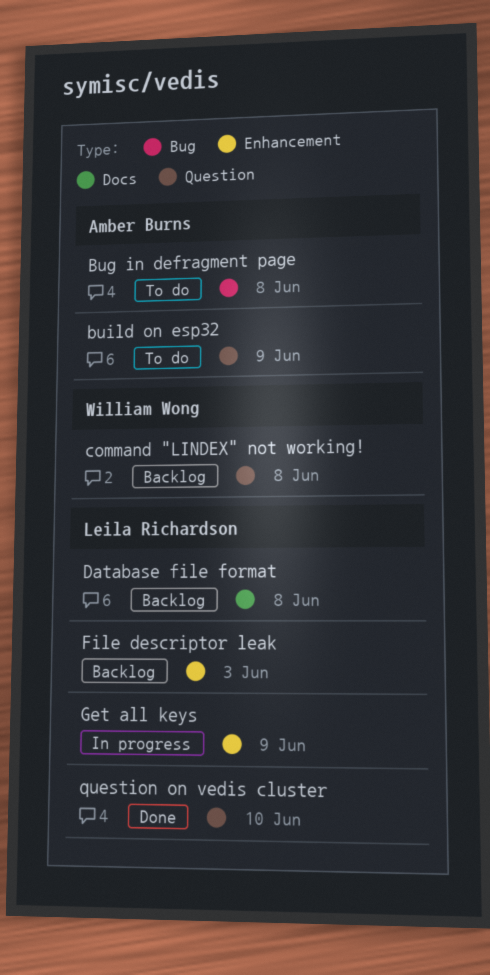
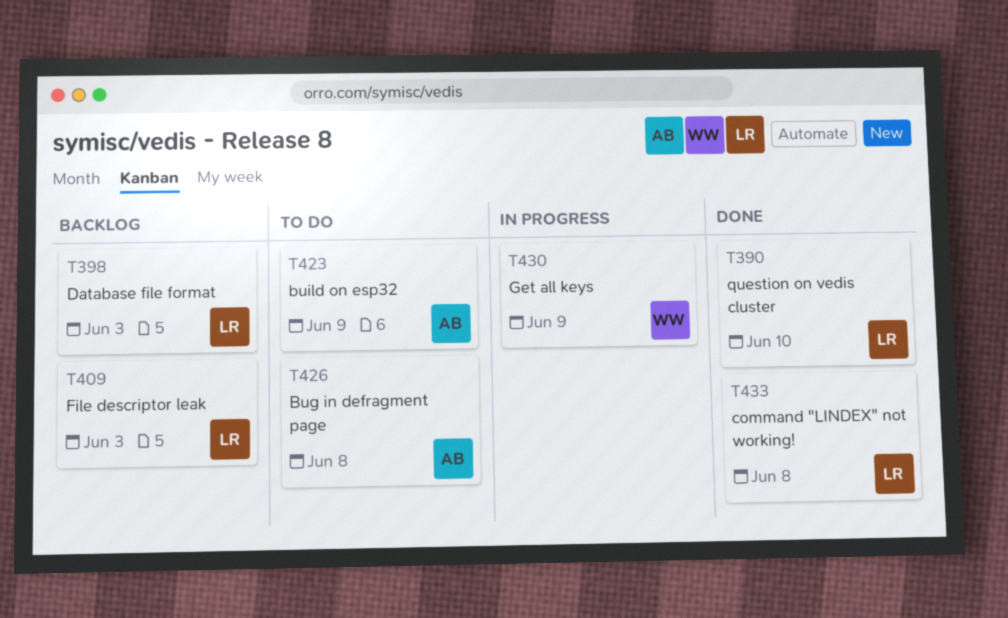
command "LINDEX" not working!, status: Backlog -> Done
command "LINDEX" not working!, owner: William Wong -> Leila Richardson
Database file format, due: Jun 8 -> Jun 3
Get all keys, owner: Leila Richardson -> William Wong

